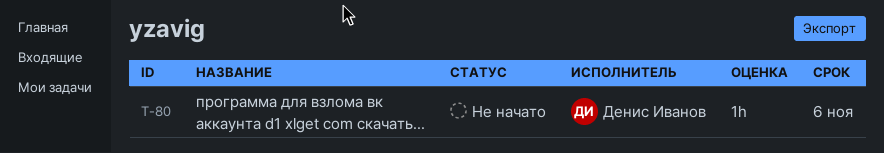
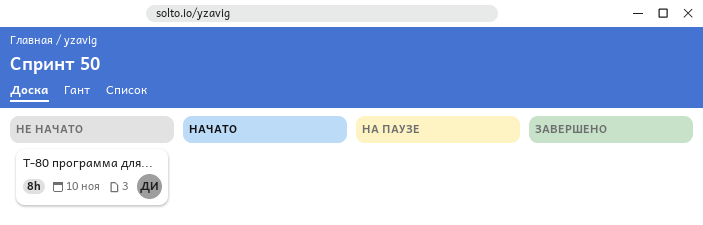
T-80, estimate: 1h -> 8h
T-80, due: Nov 6 -> Nov 10

